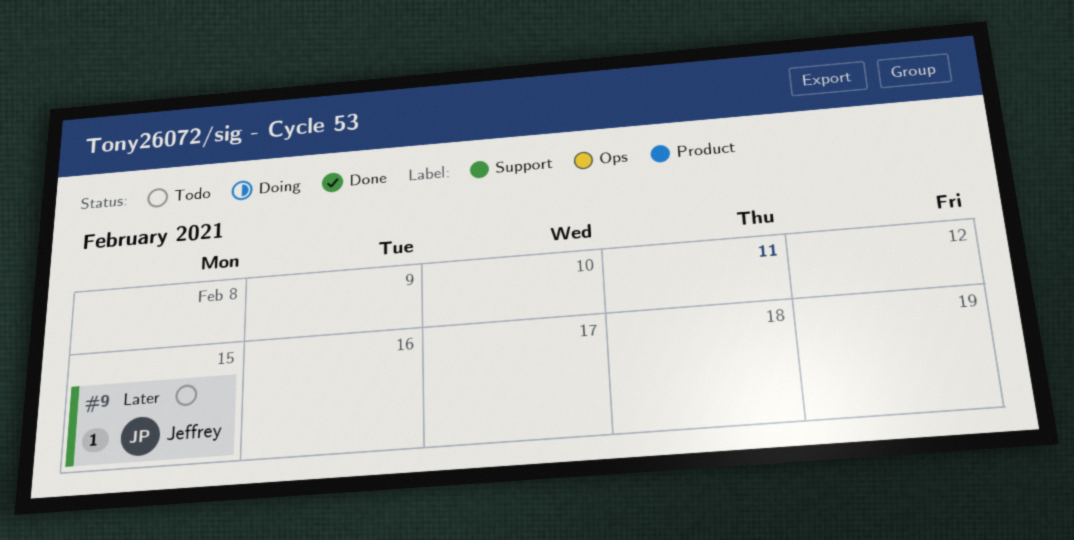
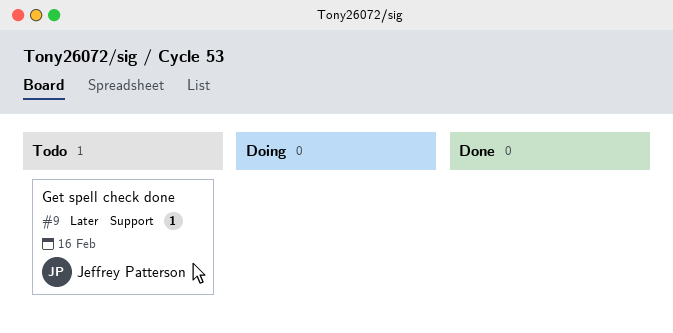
#9, due: Feb 15 -> Feb 16

